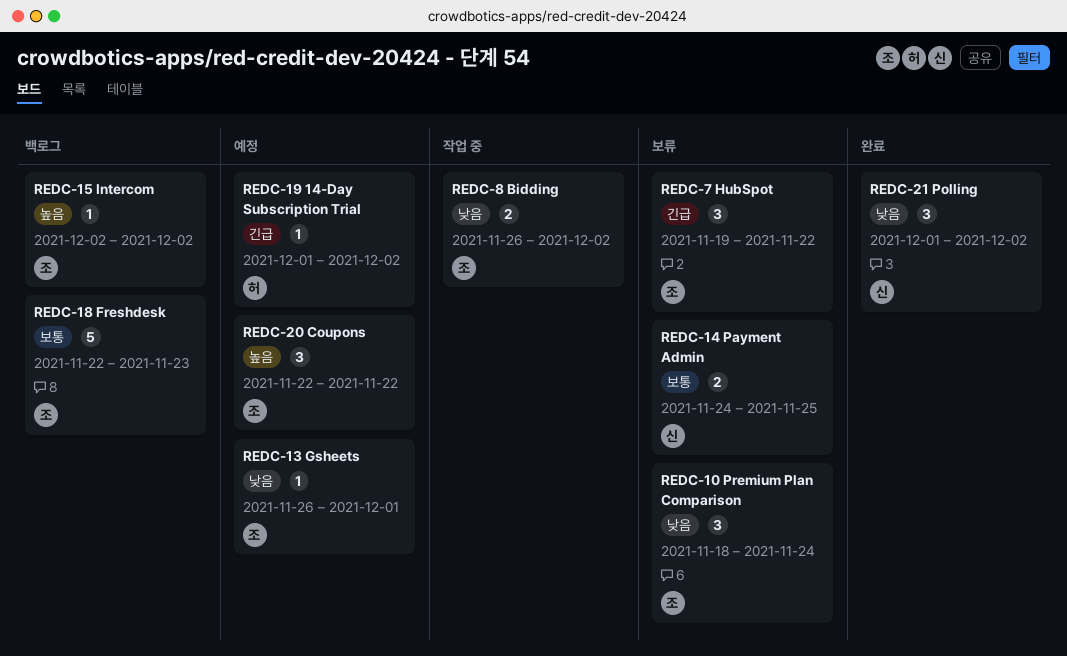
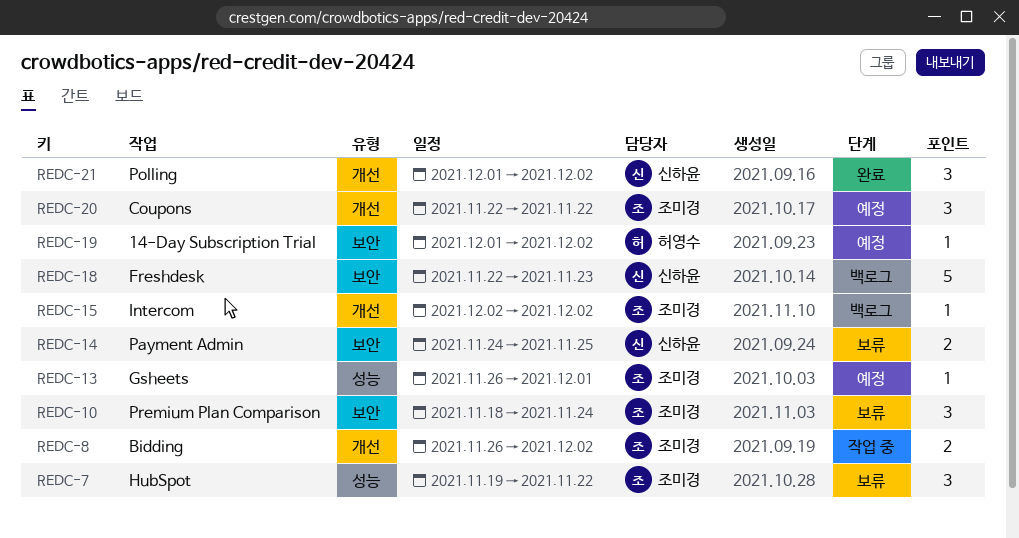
REDC-18, owner: 조미경 -> 신하윤

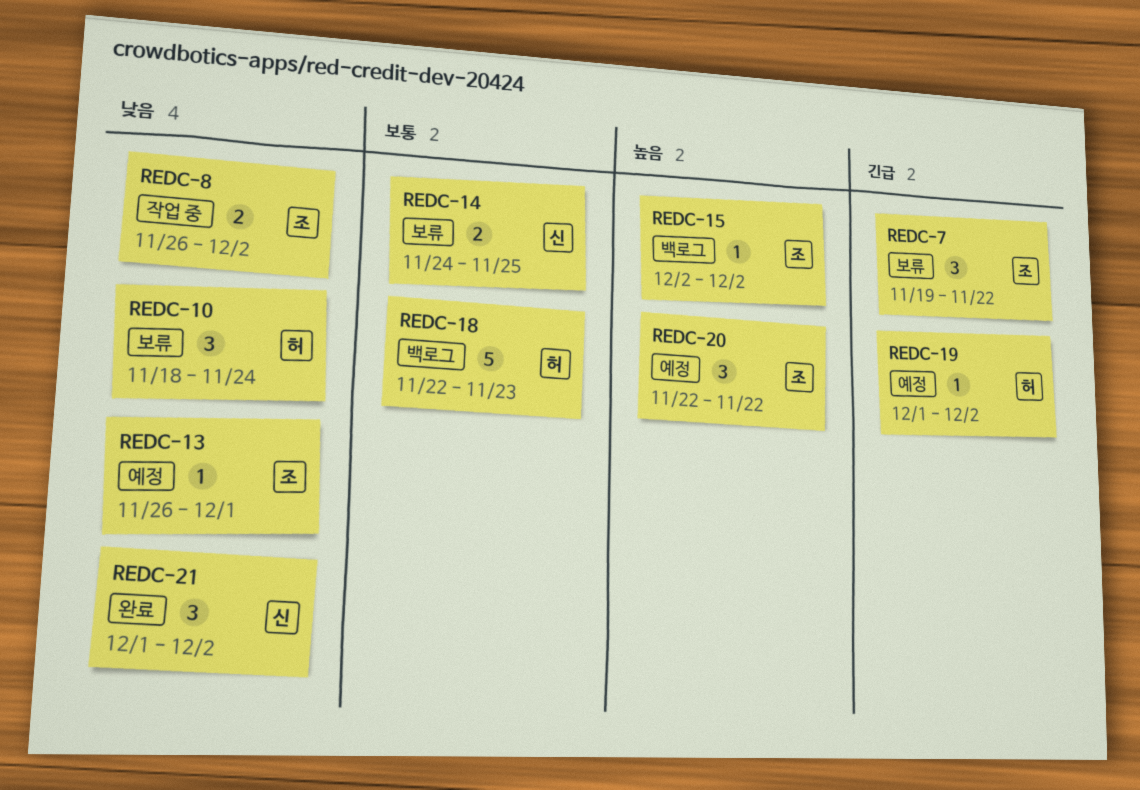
REDC-10, owner: 조미경 -> 허영수
REDC-18, owner: 신하윤 -> 허영수

